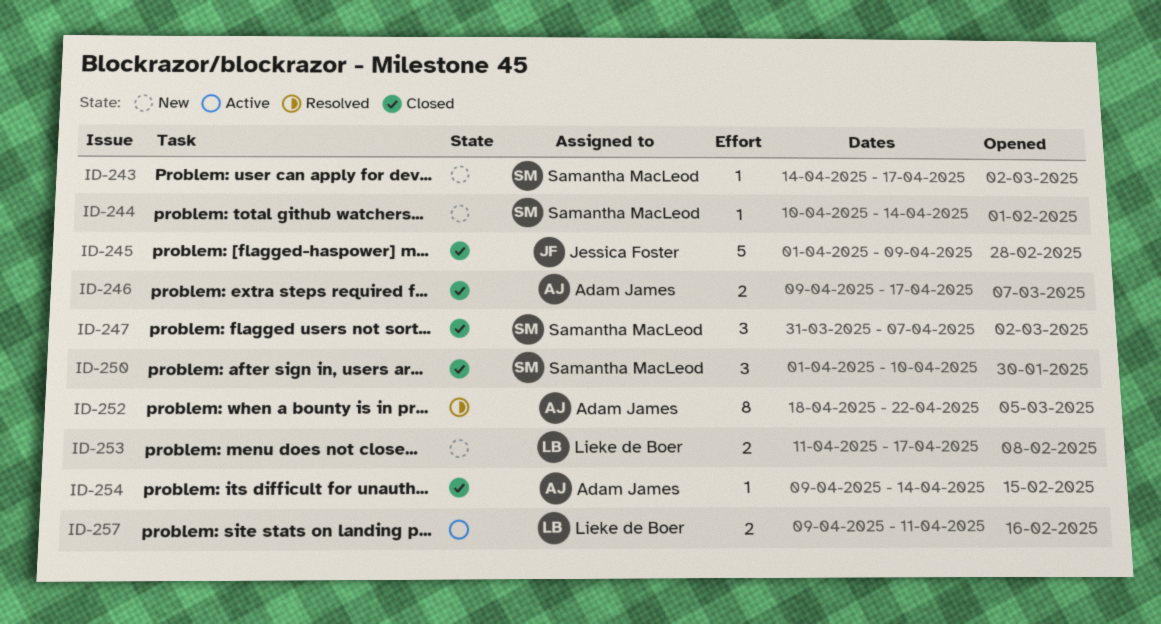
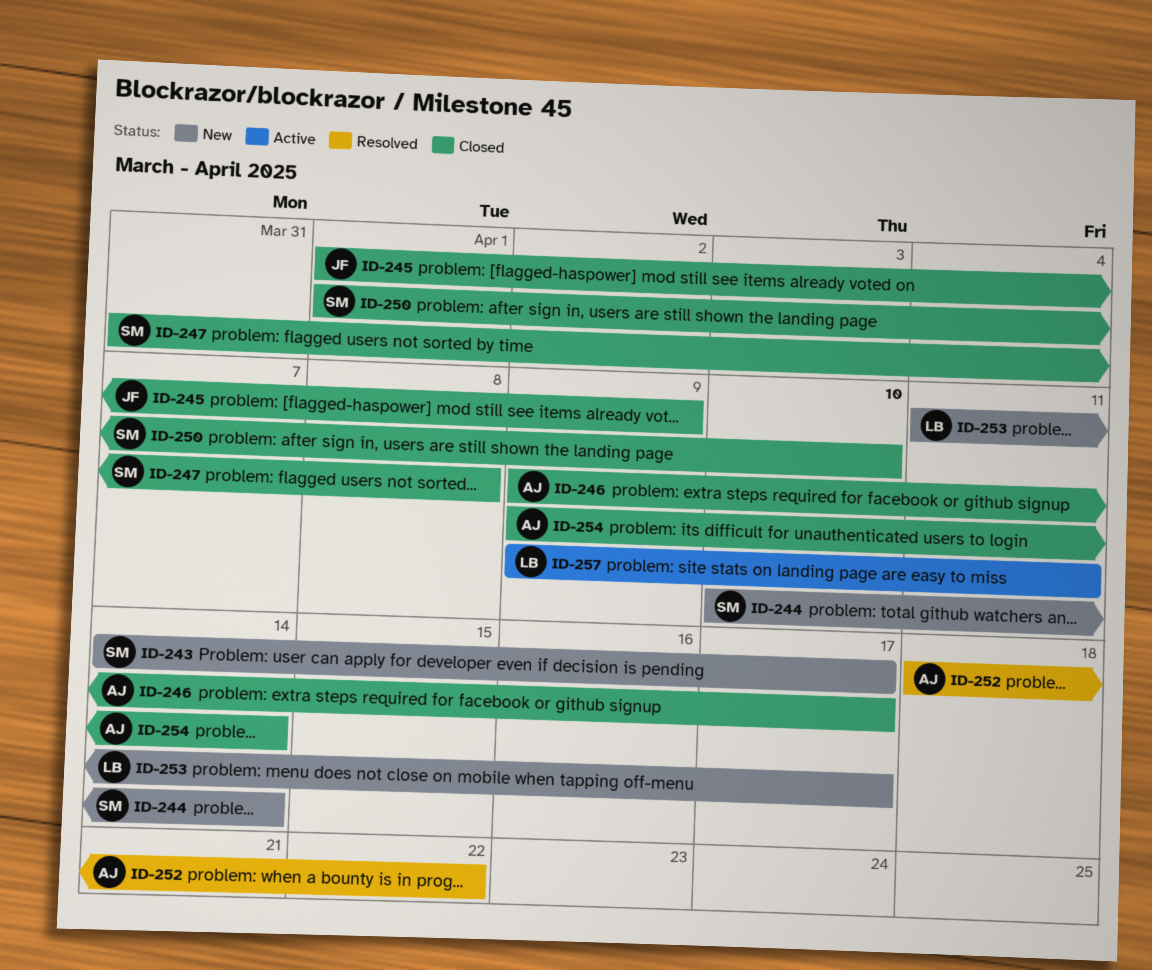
ID-247, due: Apr 7 -> Apr 8

